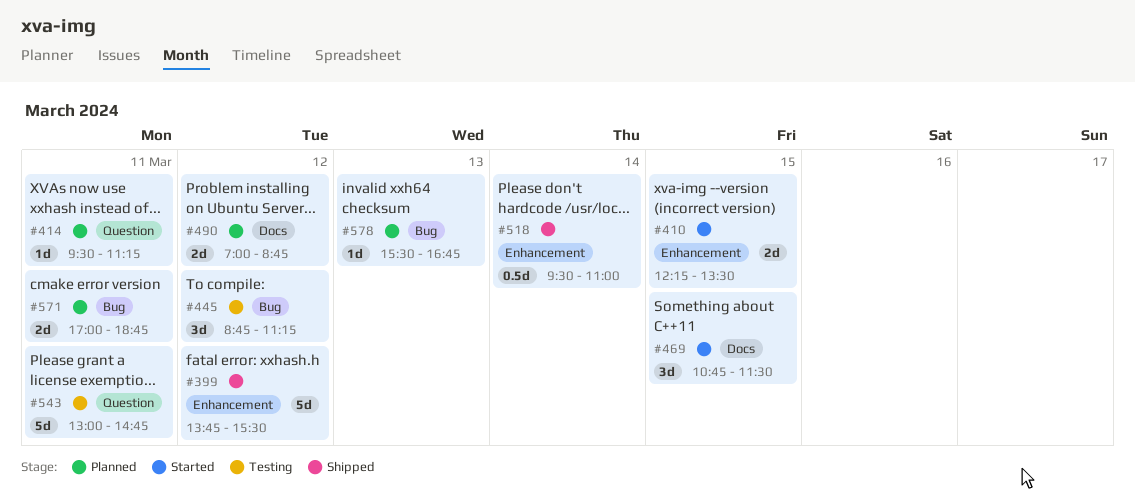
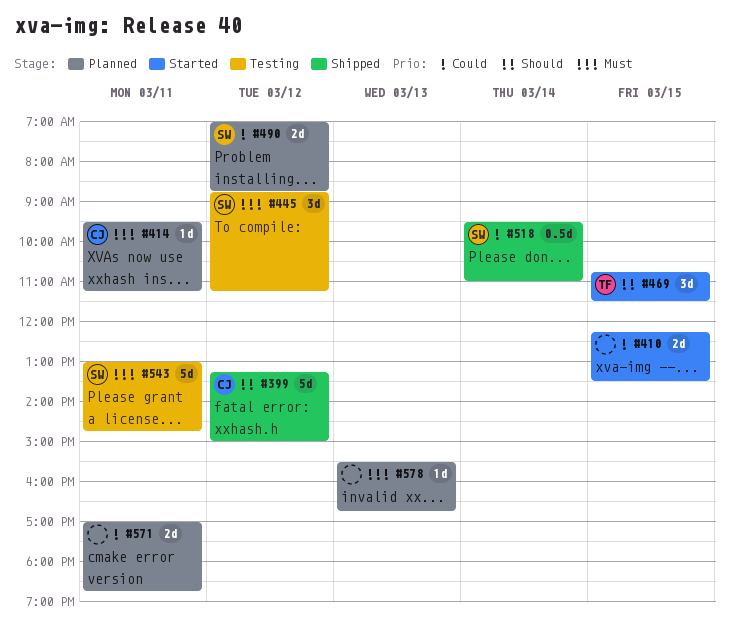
#399, begins: 13:45 -> 13:15
#399, ends: 15:30 -> 15:00

